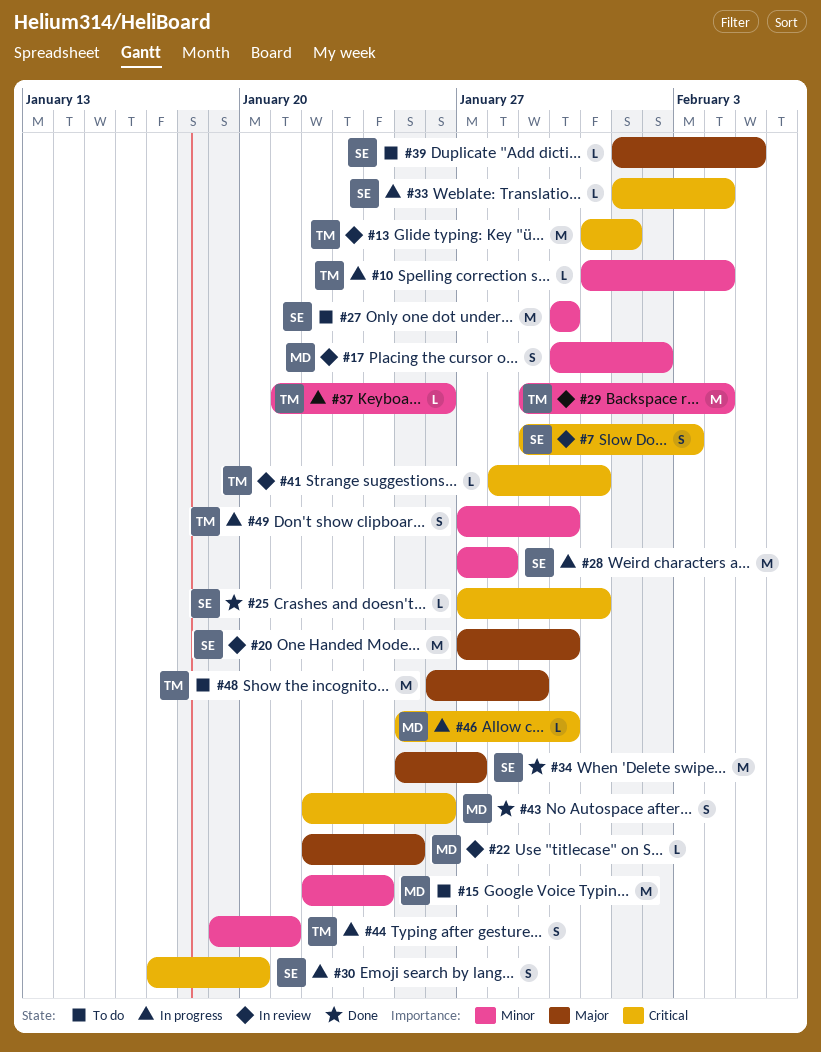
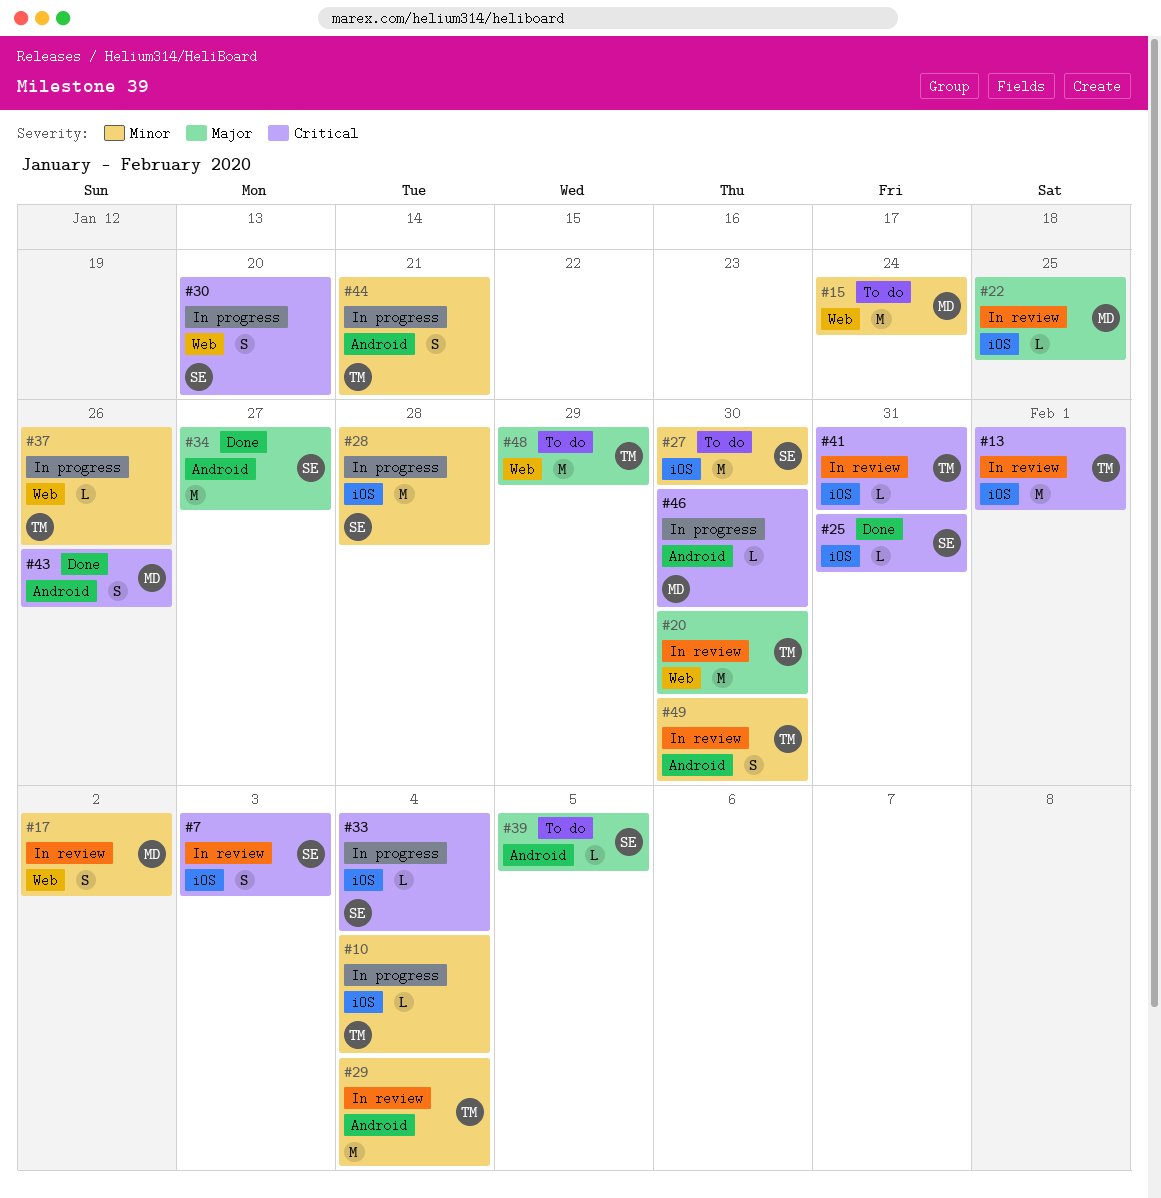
#20, owner: SE -> TM
#49, status: In progress -> In review

